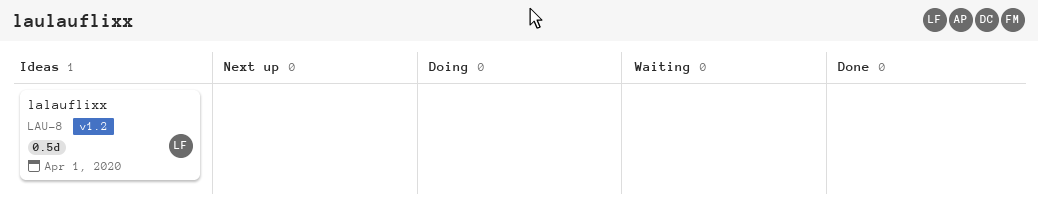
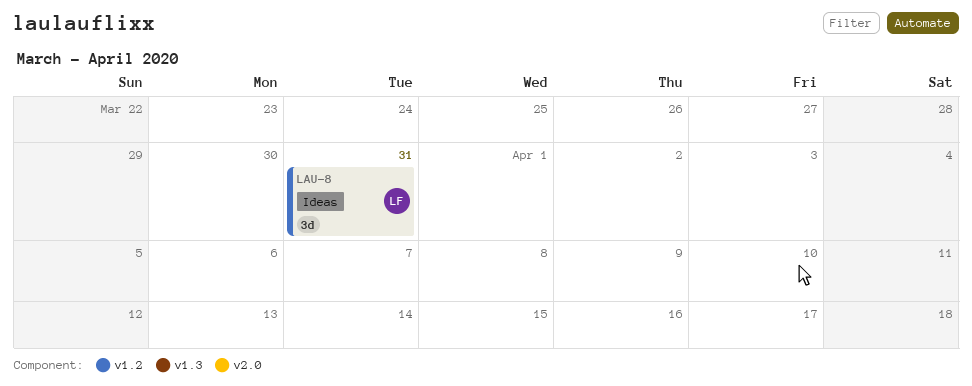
LAU-8, estimate: 0.5d -> 3d
LAU-8, due: Apr 1 -> Mar 31

